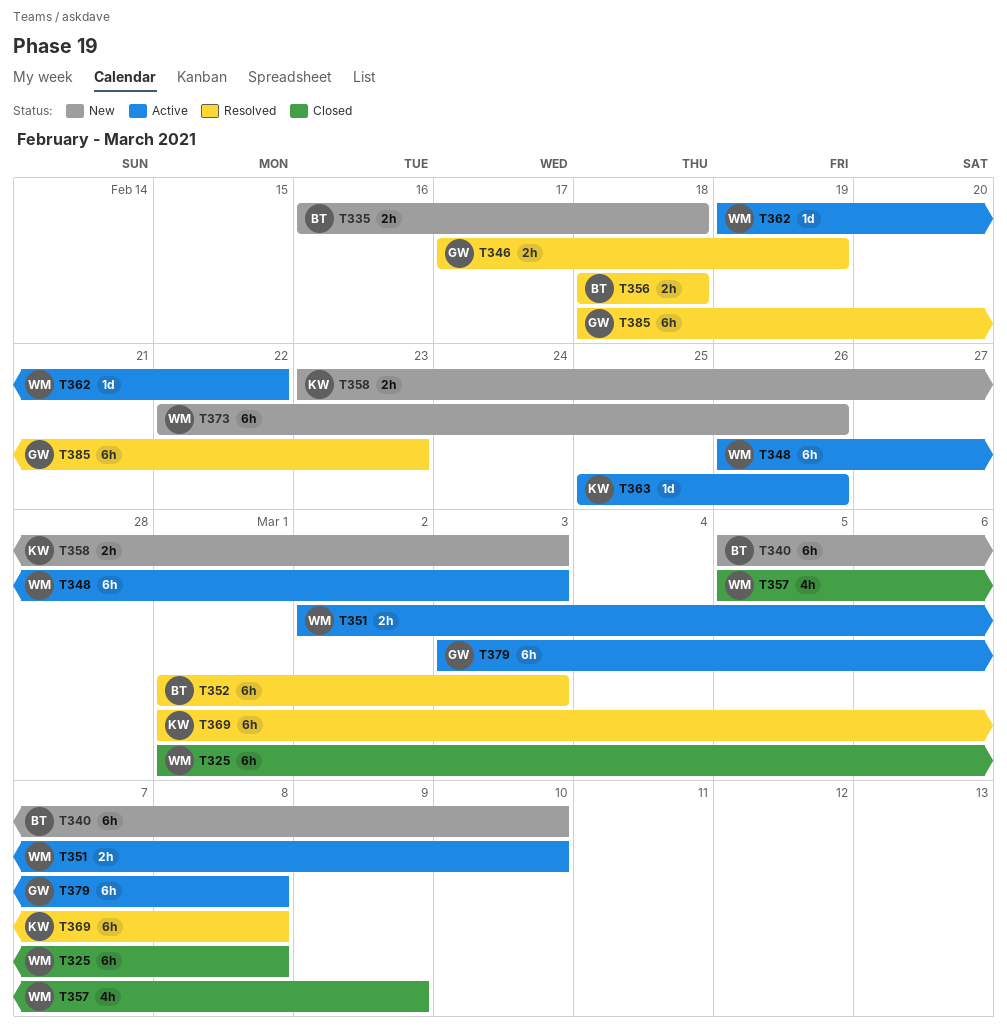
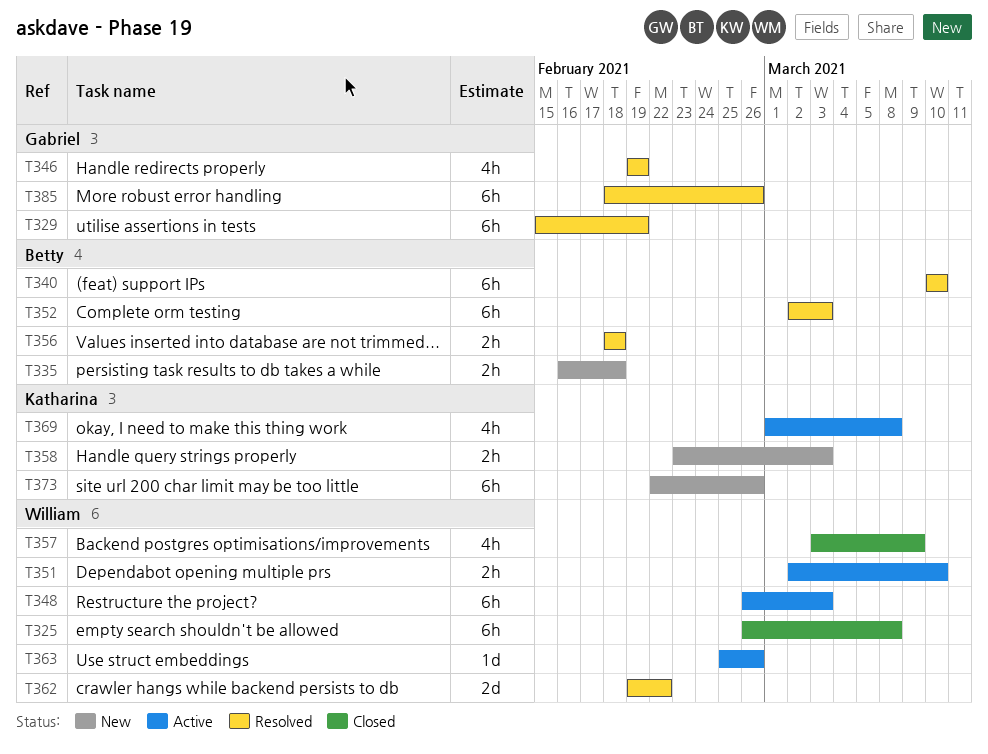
T325, start: Mar 1 -> Feb 26
T329: none -> present
T340, status: New -> Resolved
T340, start: Mar 5 -> Mar 10
T346, estimate: 2h -> 4h
T346, start: Feb 17 -> Feb 19
T352, start: Mar 1 -> Mar 2
T357, start: Mar 5 -> Mar 3
T362, status: Active -> Resolved
T362, estimate: 1d -> 2d
T363, owner: Katharina -> William
T369, status: Resolved -> Active
T369, estimate: 6h -> 4h
T373, owner: William -> Katharina
T379: present -> none
T385, due: Feb 23 -> Feb 26

